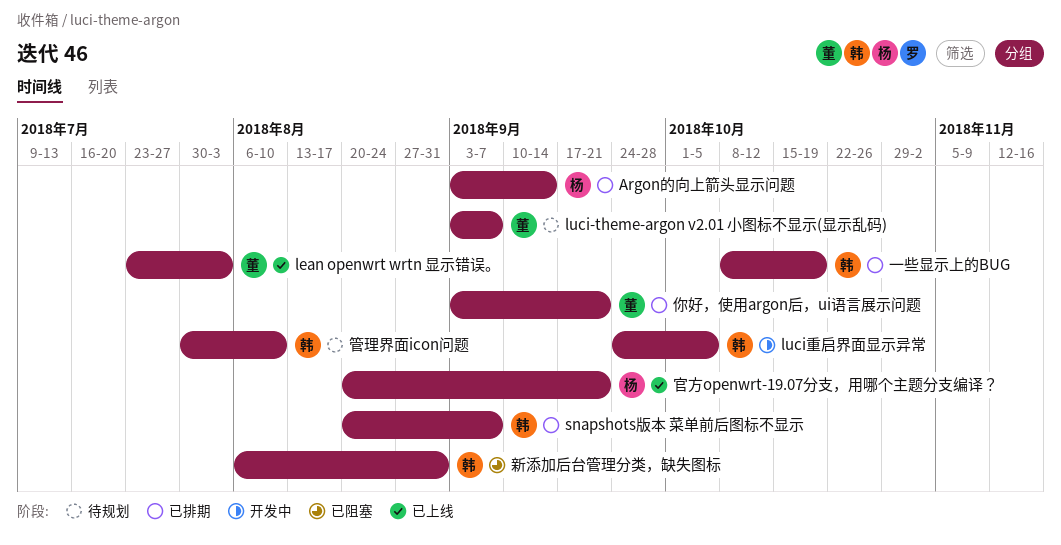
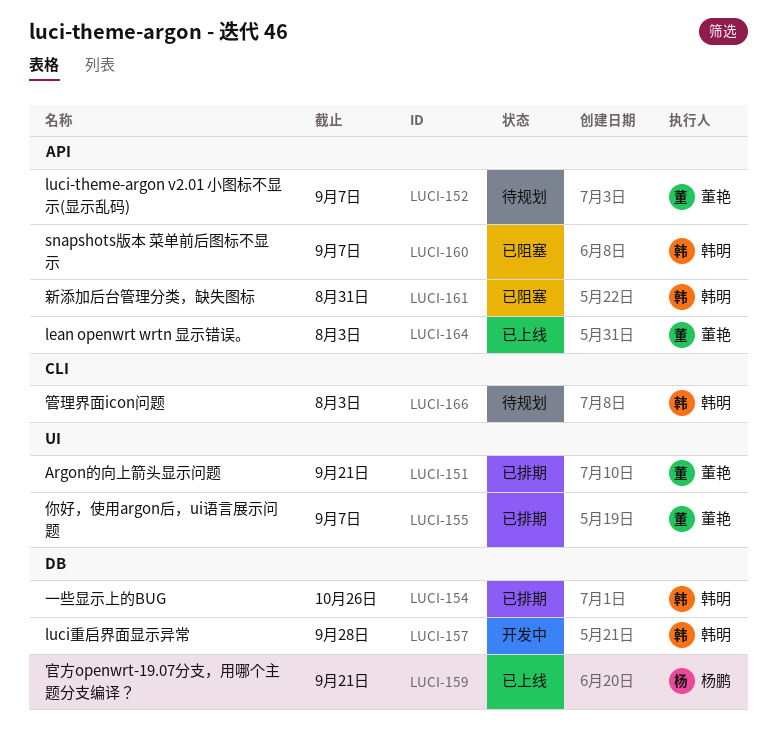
Argon的向上箭头显示问题, owner: 杨鹏 -> 董艳
Argon的向上箭头显示问题, due: Sep 14 -> Sep 21
luci重启界面显示异常, due: Oct 5 -> Sep 28
snapshots版本 菜单前后图标不显示, status: 已排期 -> 已阻塞
一些显示上的BUG, due: Oct 19 -> Oct 26
你好，使用argon后，ui语言展示问题, due: Sep 21 -> Sep 7
管理界面icon问题, due: Aug 10 -> Aug 3

